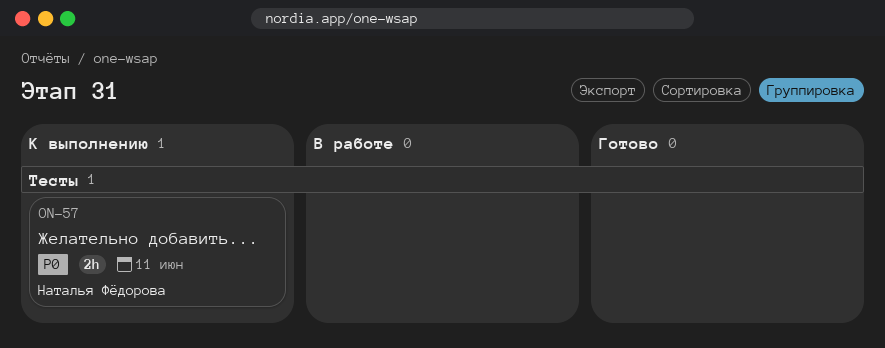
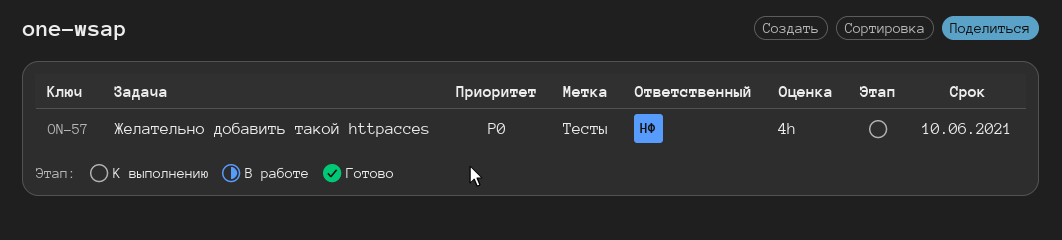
ON-57, estimate: 2h -> 4h
ON-57, due: Jun 11 -> Jun 10

